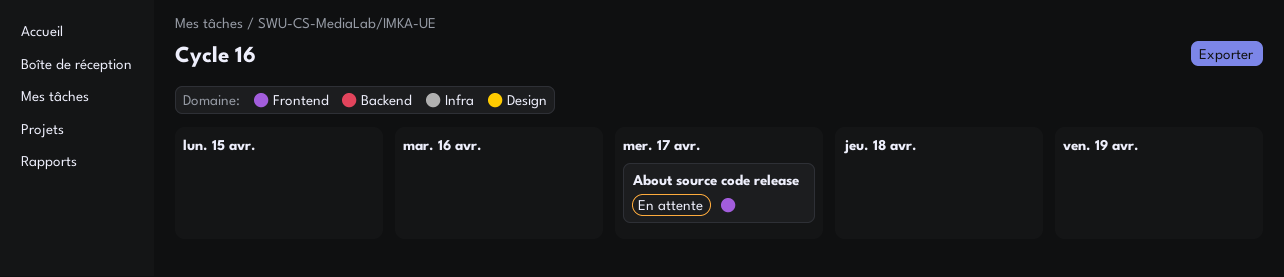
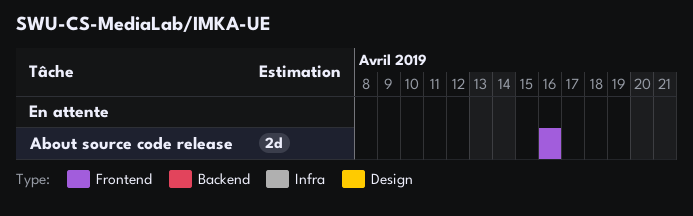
About source code release, due: Apr 17 -> Apr 16

